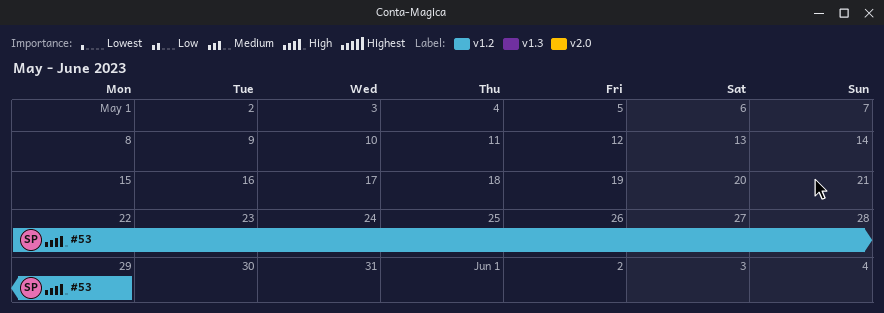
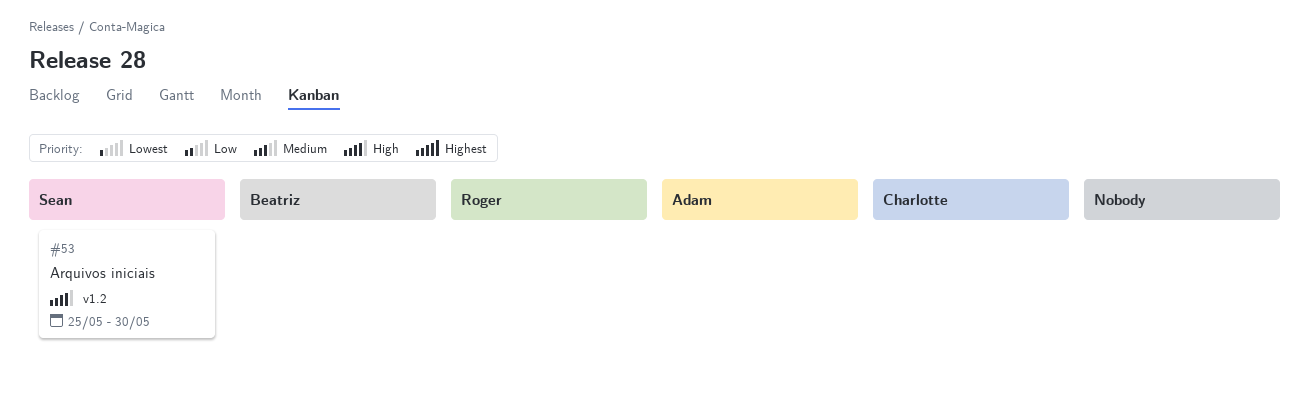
#53, start: May 22 -> May 25
#53, due: May 29 -> May 30

